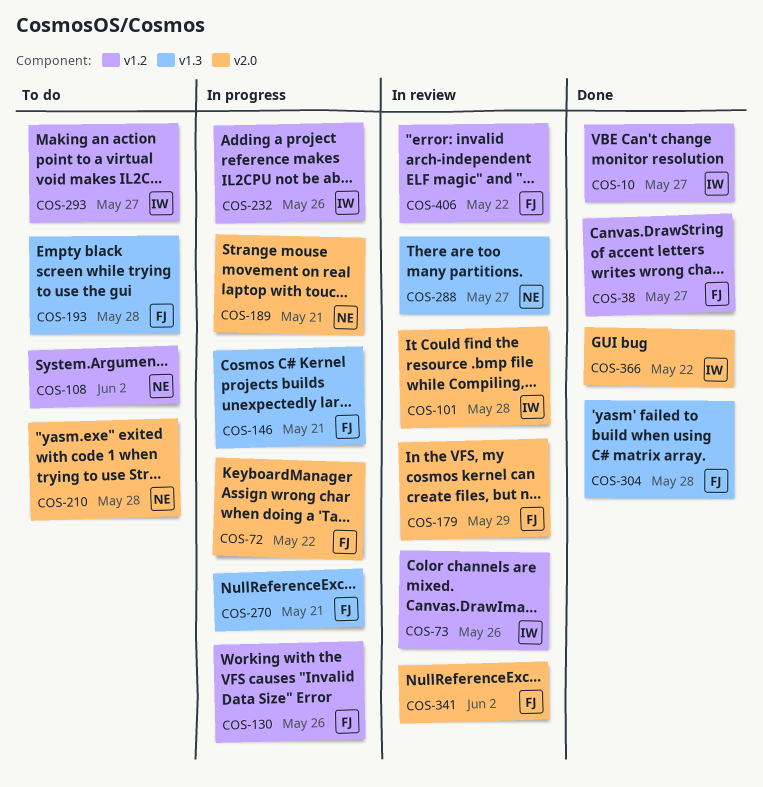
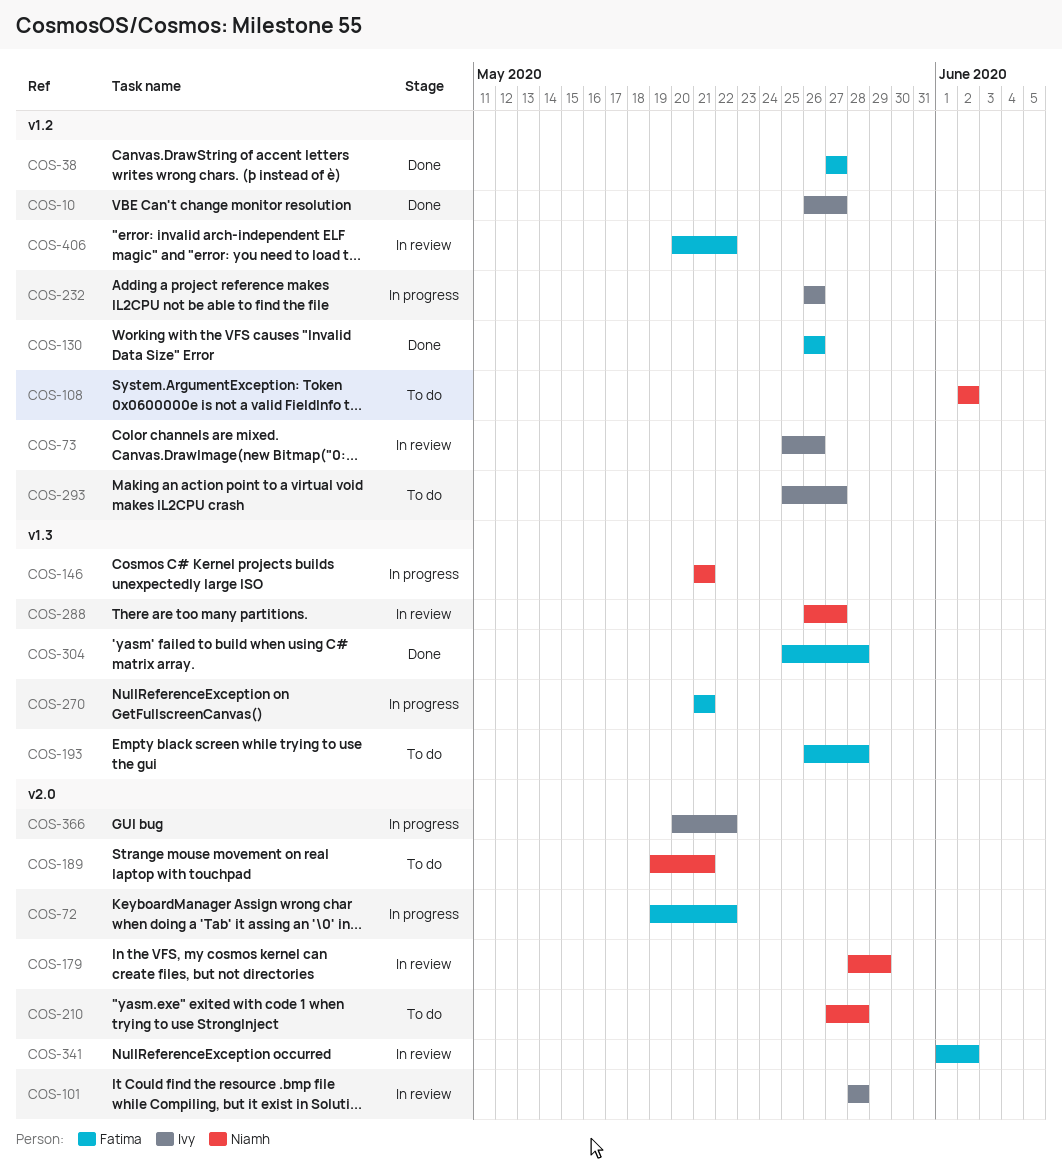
COS-130, status: In progress -> Done
COS-146, owner: Fatima -> Niamh
COS-179, owner: Fatima -> Niamh
COS-189, status: In progress -> To do
COS-366, status: Done -> In progress

